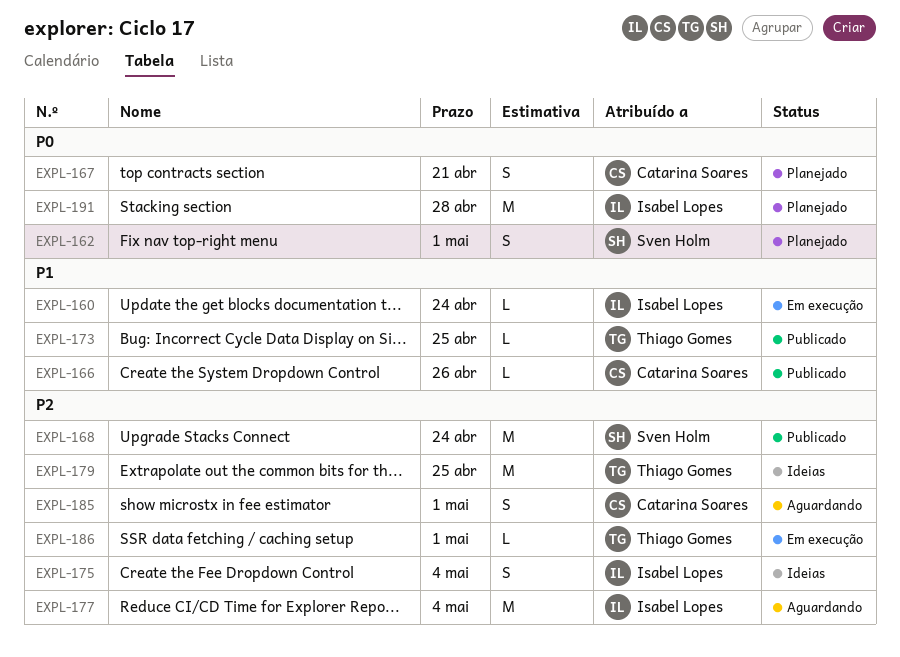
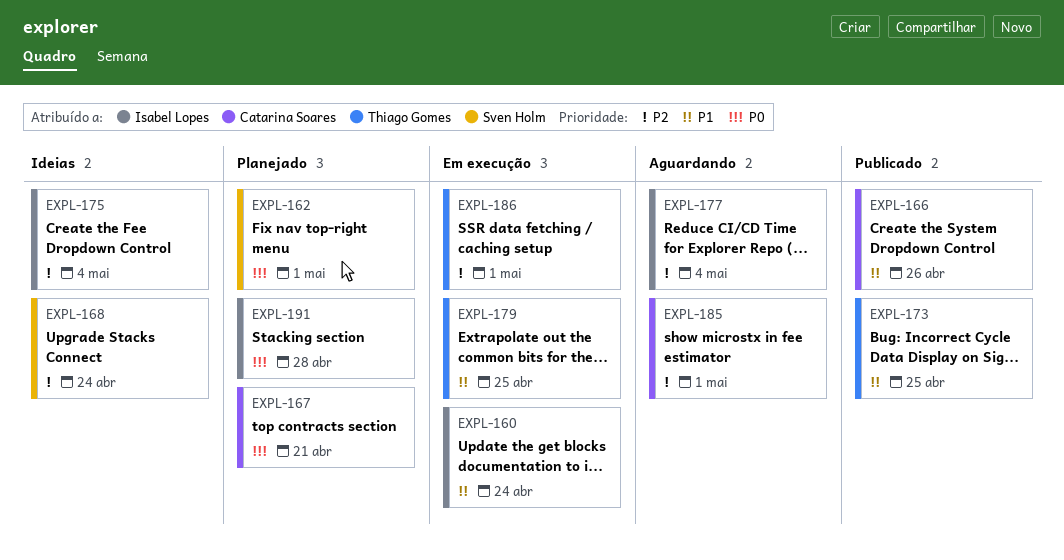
EXPL-168, status: Publicado -> Ideias
EXPL-179, status: Ideias -> Em execução
EXPL-179, priority: P2 -> P1

